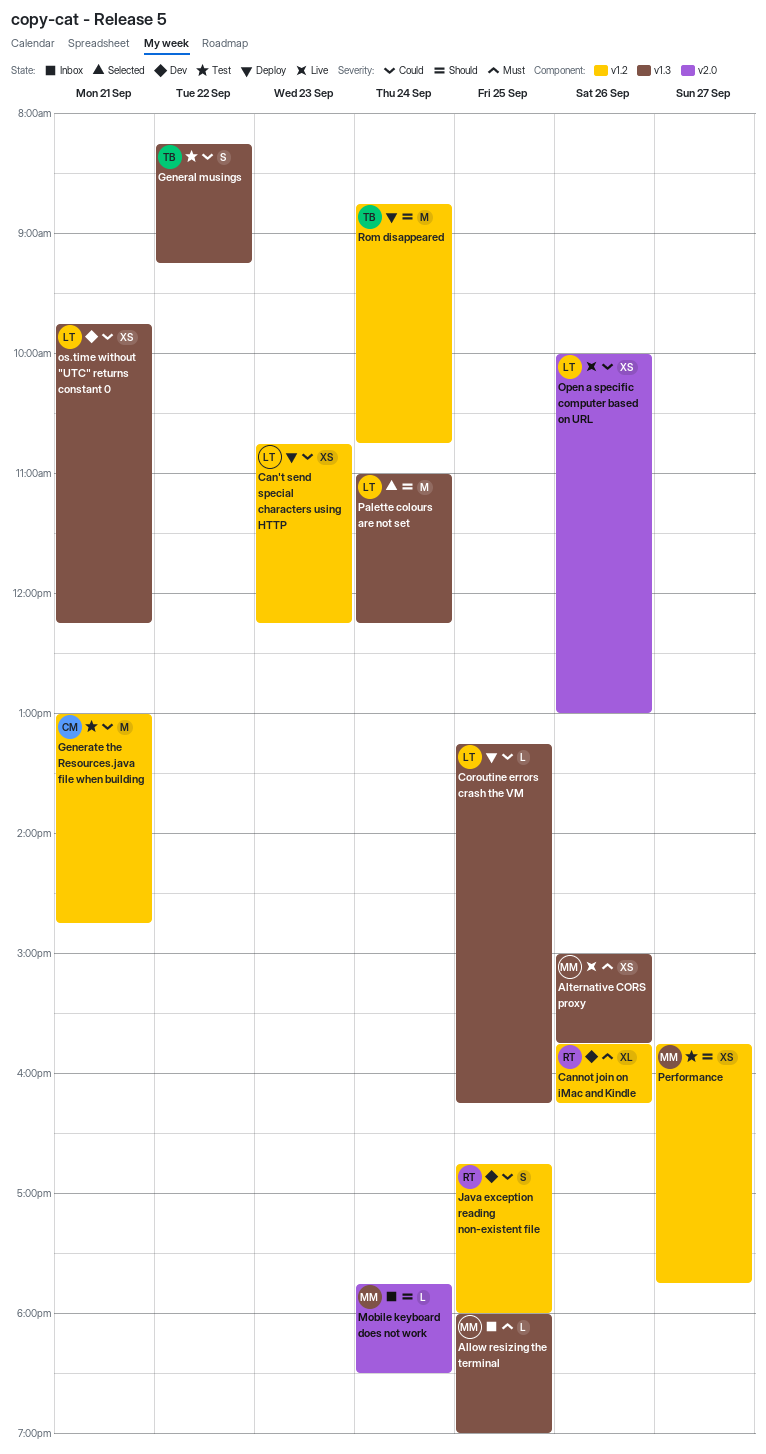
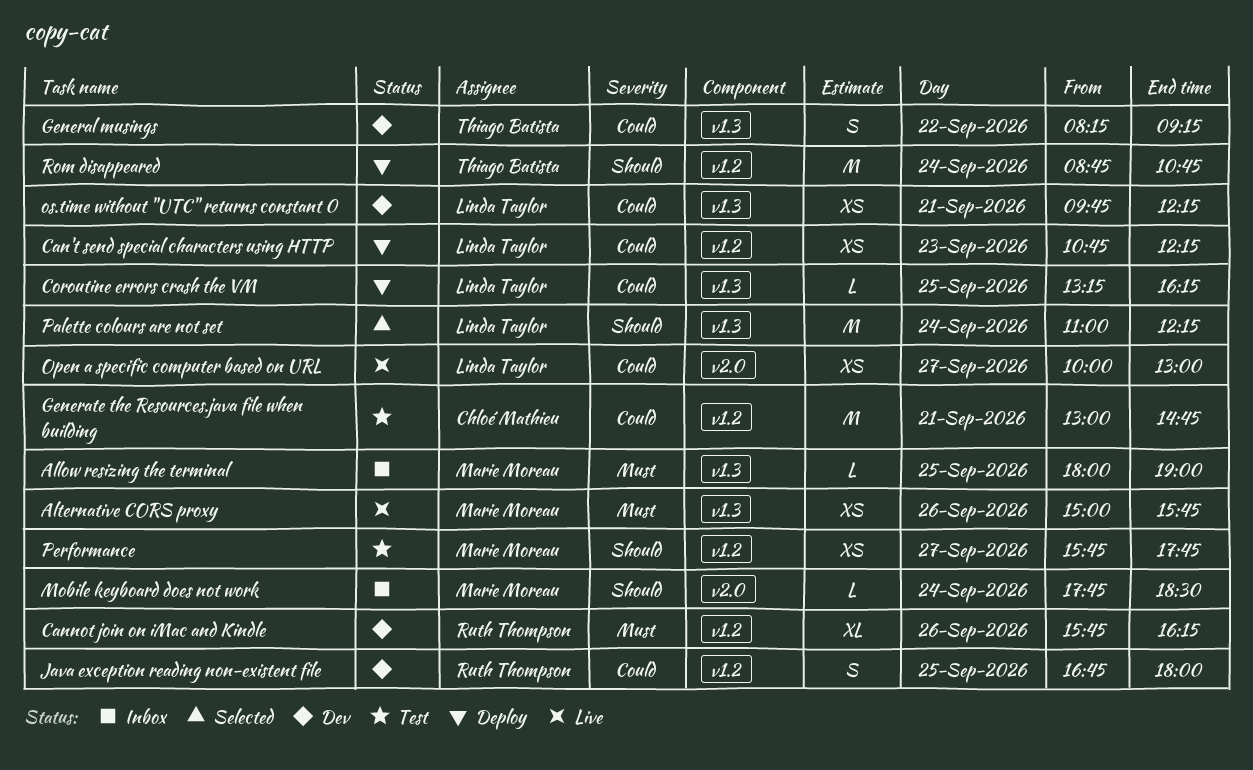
General musings, status: Test -> Dev
Open a specific computer based on URL, day: Sep 26 -> Sep 27

